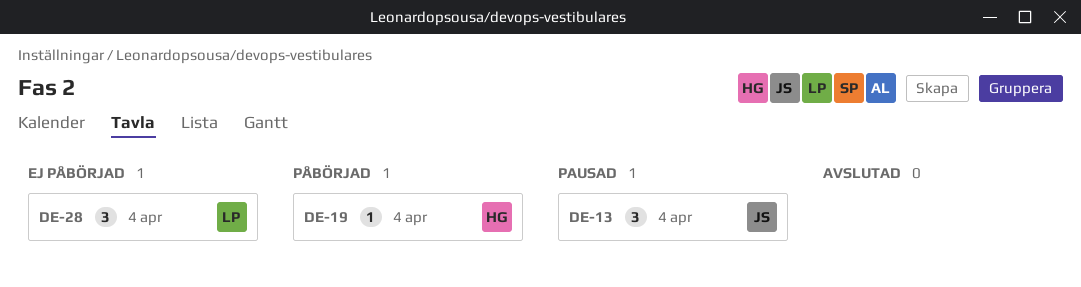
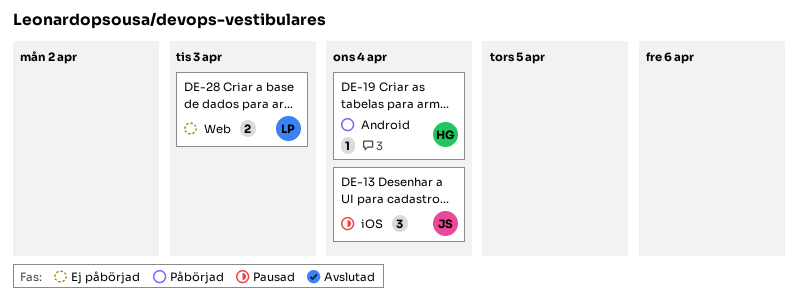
DE-28, estimate: 3 -> 2
DE-28, due: Apr 4 -> Apr 3

